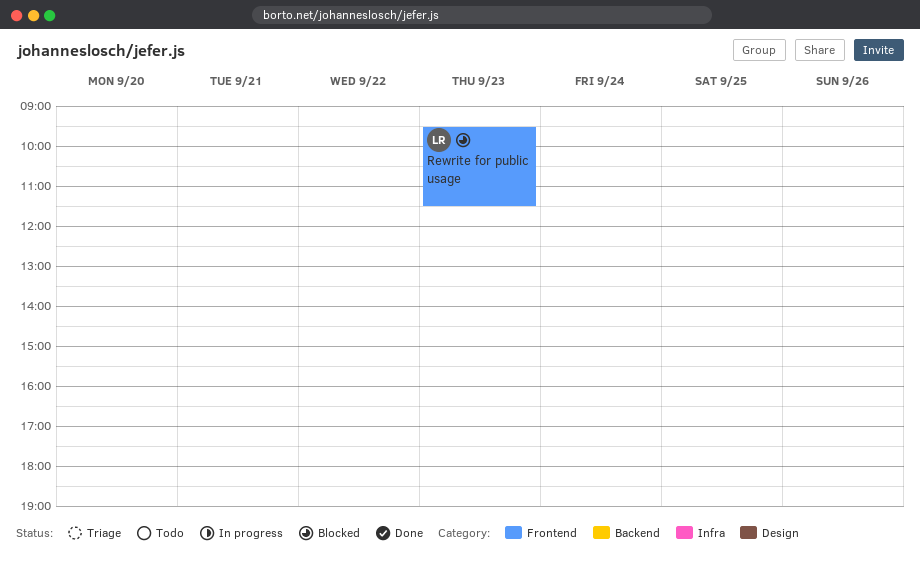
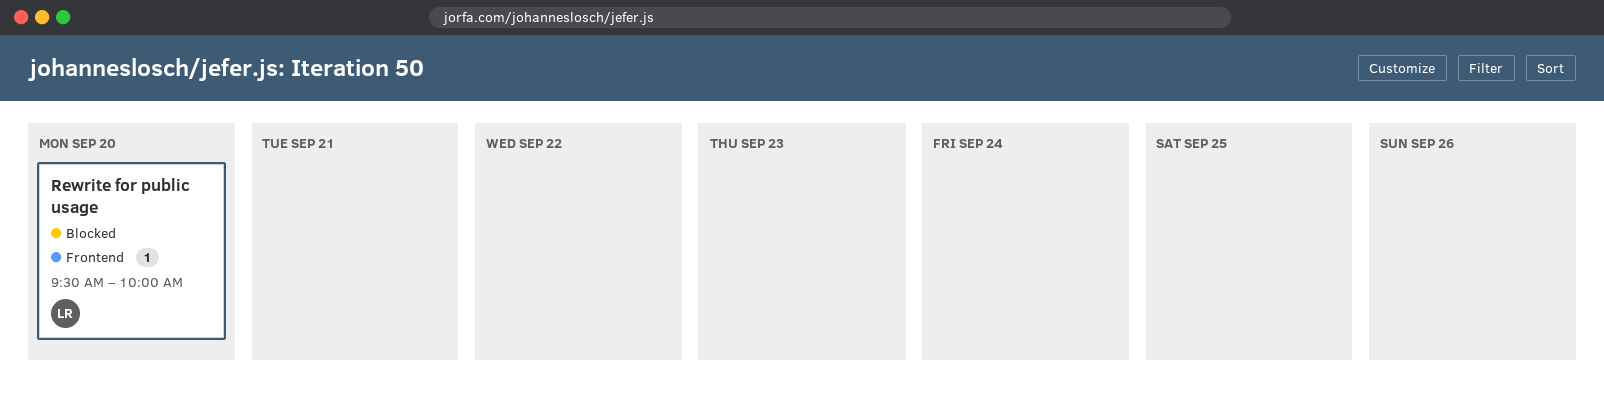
Rewrite for public usage, day: Sep 23 -> Sep 20
Rewrite for public usage, ends: 11:30 -> 10:00

